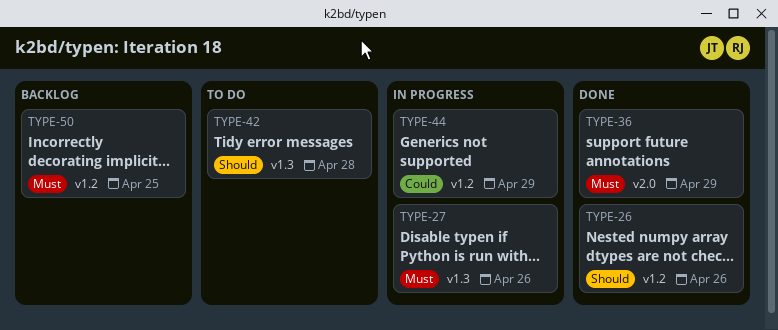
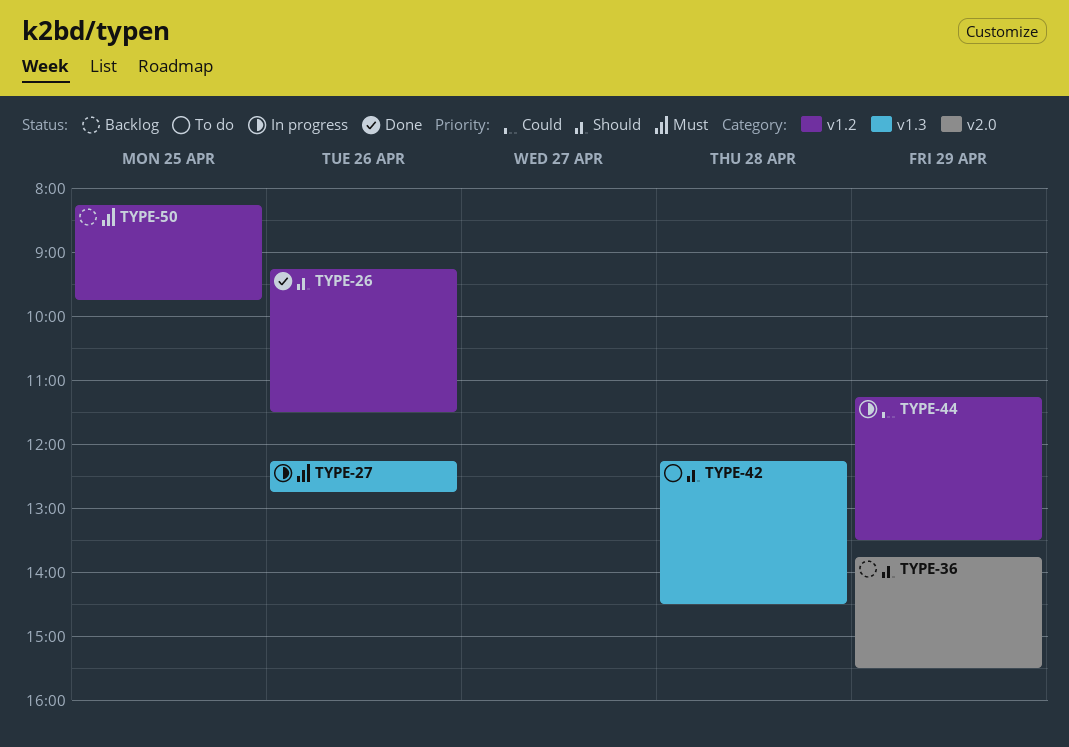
TYPE-36, status: Done -> Backlog
TYPE-36, priority: Must -> Should

